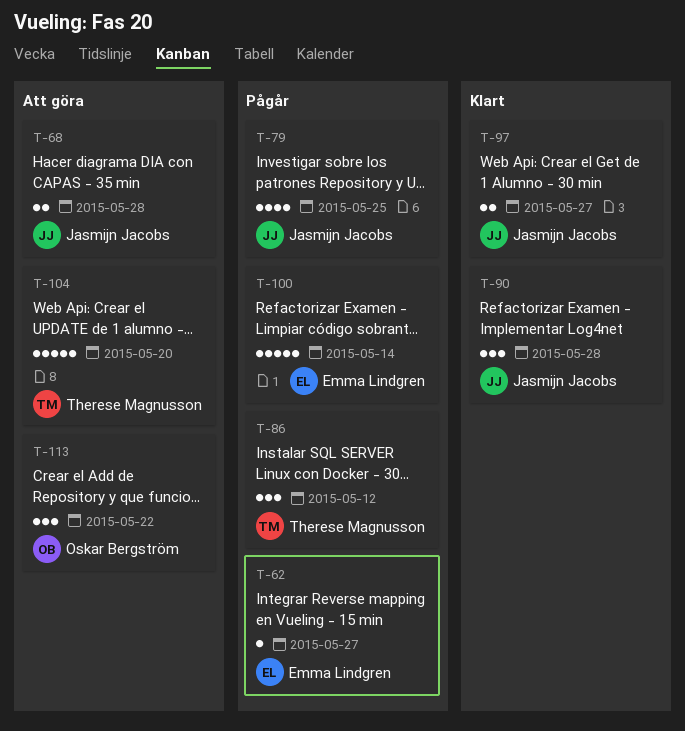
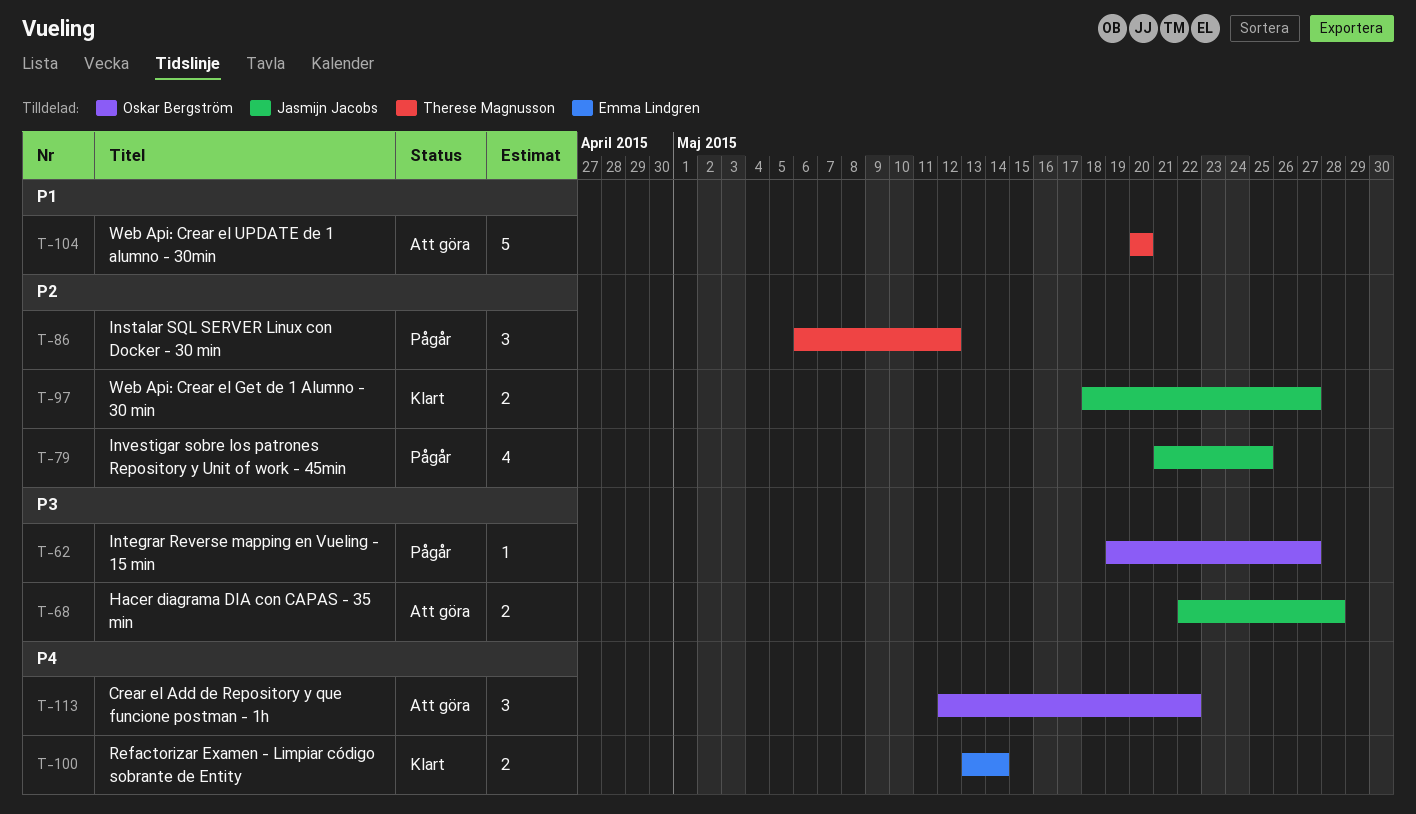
T-62, owner: Emma Lindgren -> Oskar Bergström
T-90: present -> none
T-100, status: Pågår -> Klart
T-100, estimate: 5 -> 2

